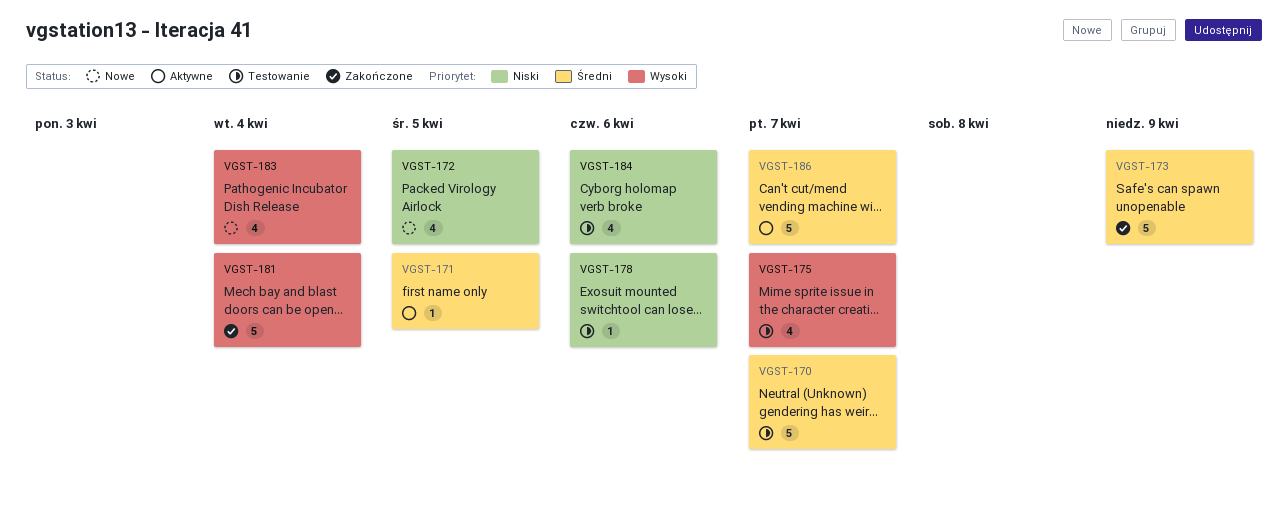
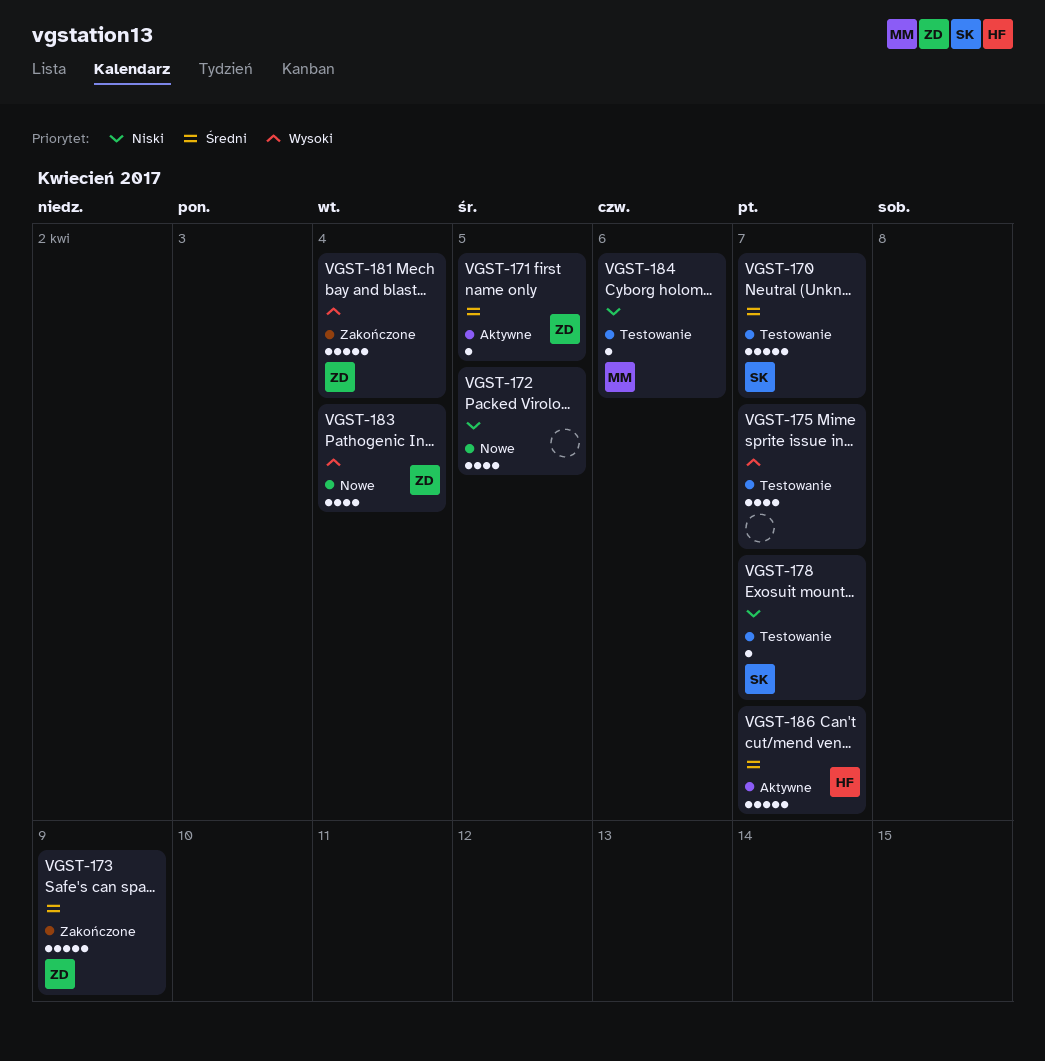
VGST-178, due: Apr 6 -> Apr 7
VGST-184, estimate: 4 -> 1

